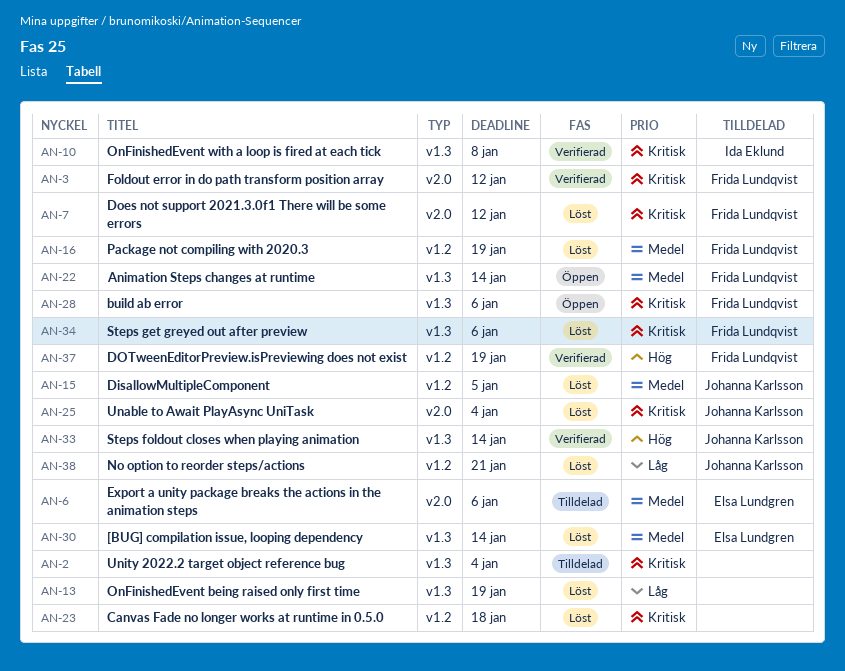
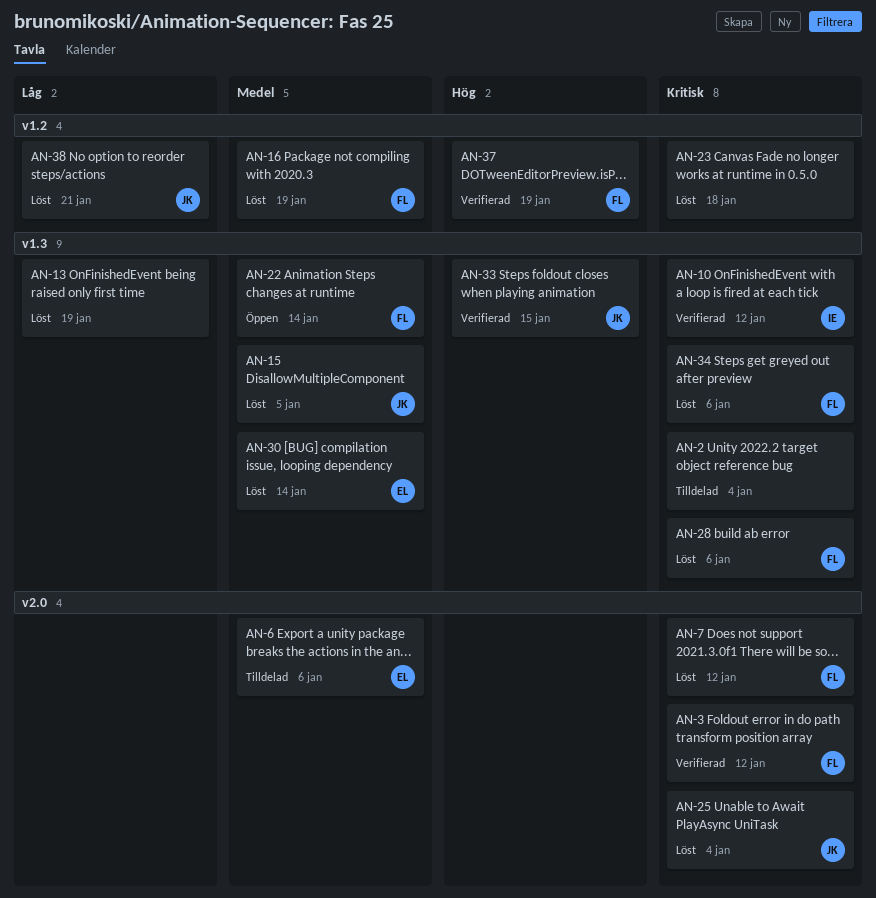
AN-10, due: Jan 8 -> Jan 12
AN-15, label: v1.2 -> v1.3
AN-28, status: Öppen -> Löst
AN-33, due: Jan 14 -> Jan 15

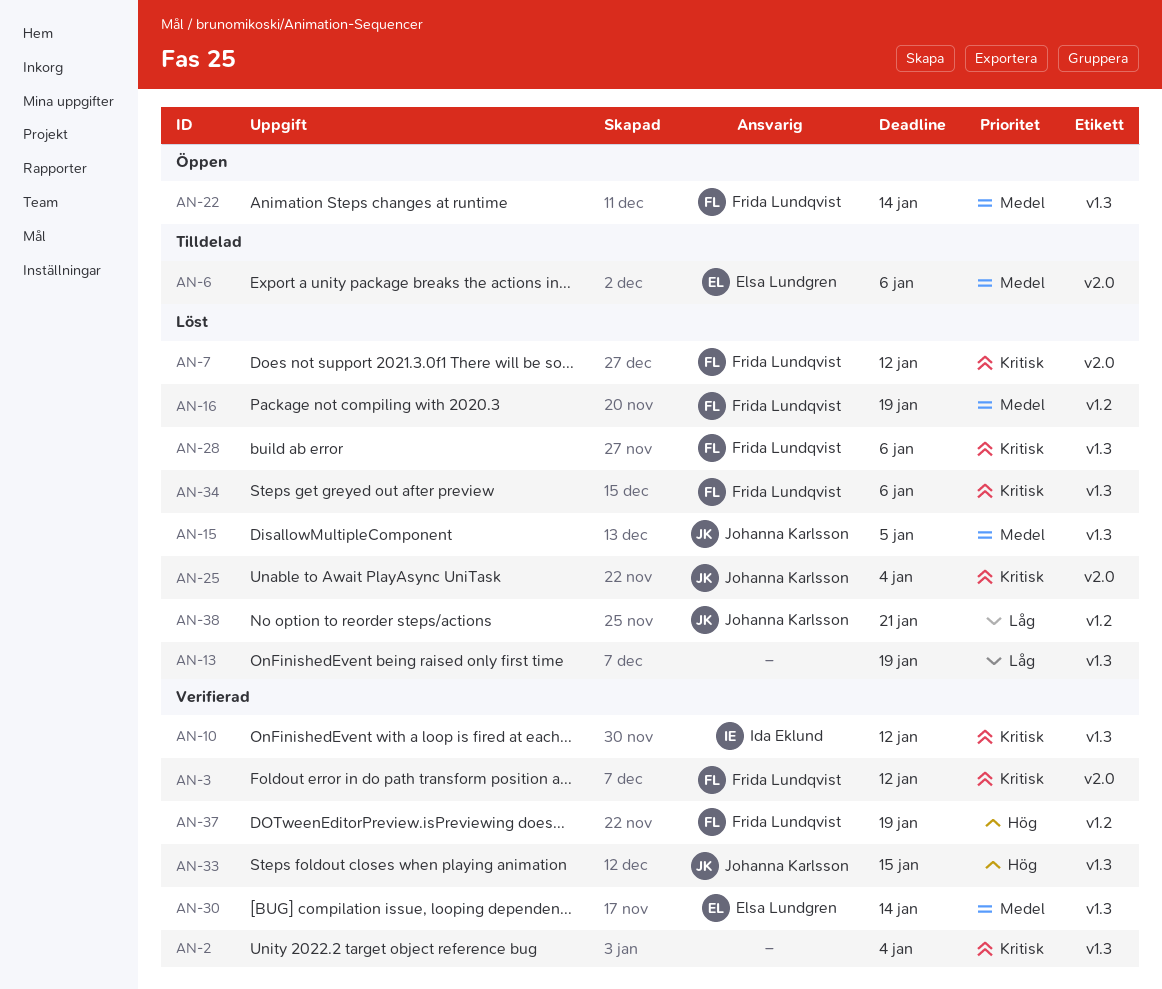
AN-2, status: Tilldelad -> Verifierad
AN-23: present -> none
AN-30, status: Löst -> Verifierad

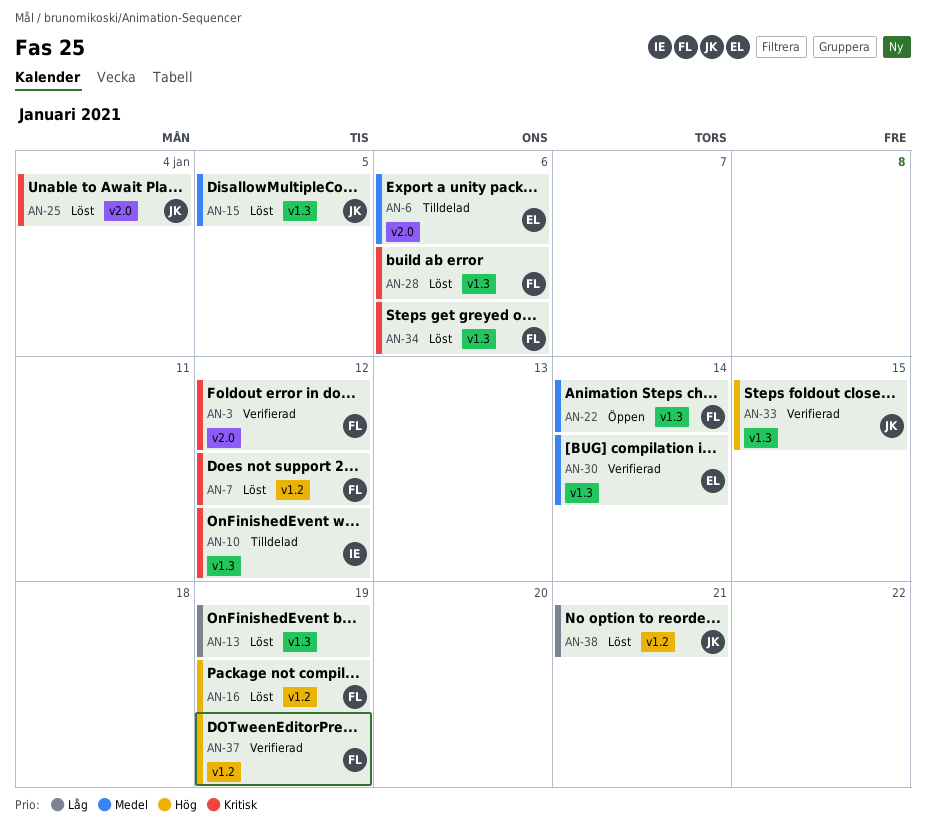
AN-2: present -> none
AN-7, label: v2.0 -> v1.2
AN-10, status: Verifierad -> Tilldelad
AN-16, priority: Medel -> Hög

